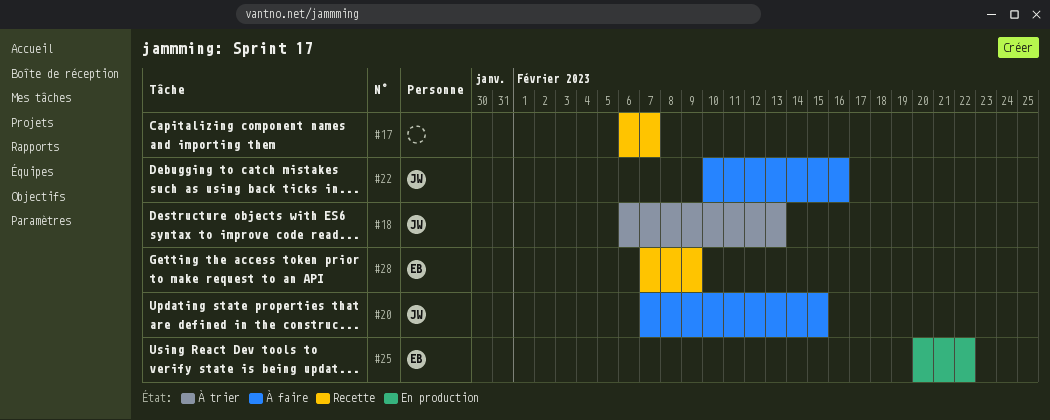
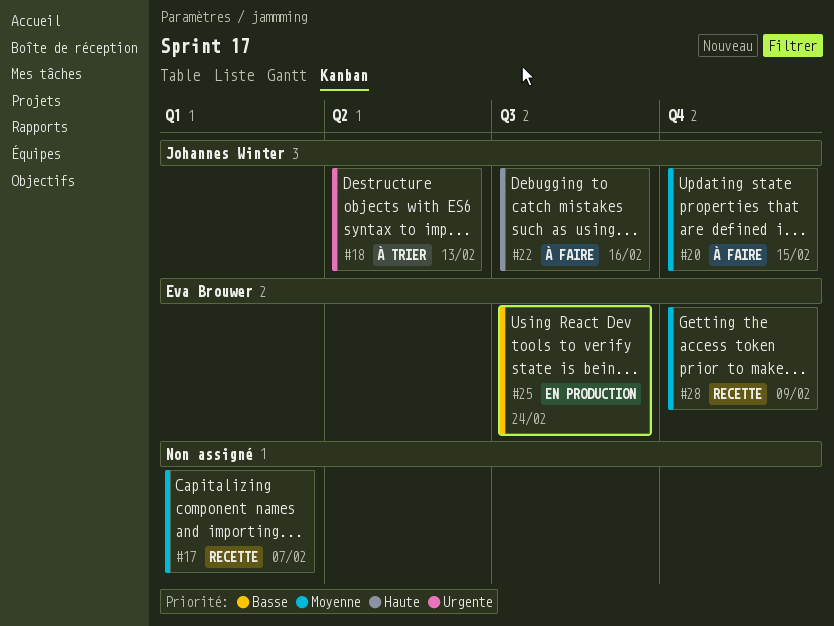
#25, due: Feb 22 -> Feb 24

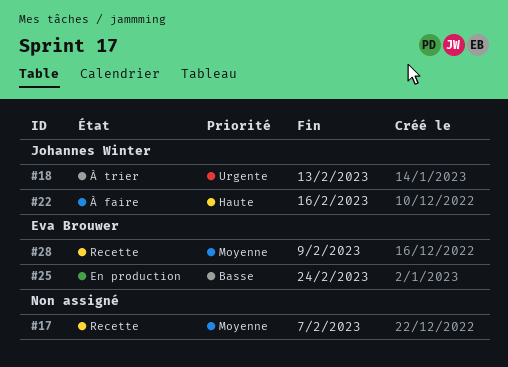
#20: present -> none

